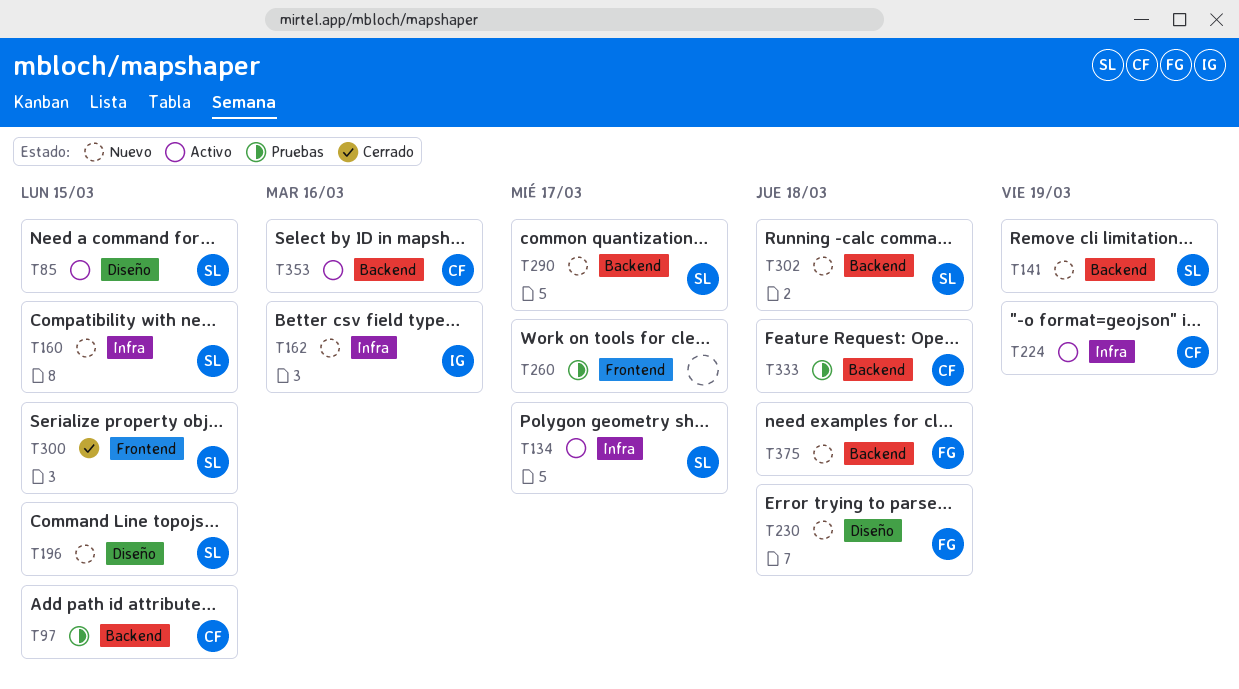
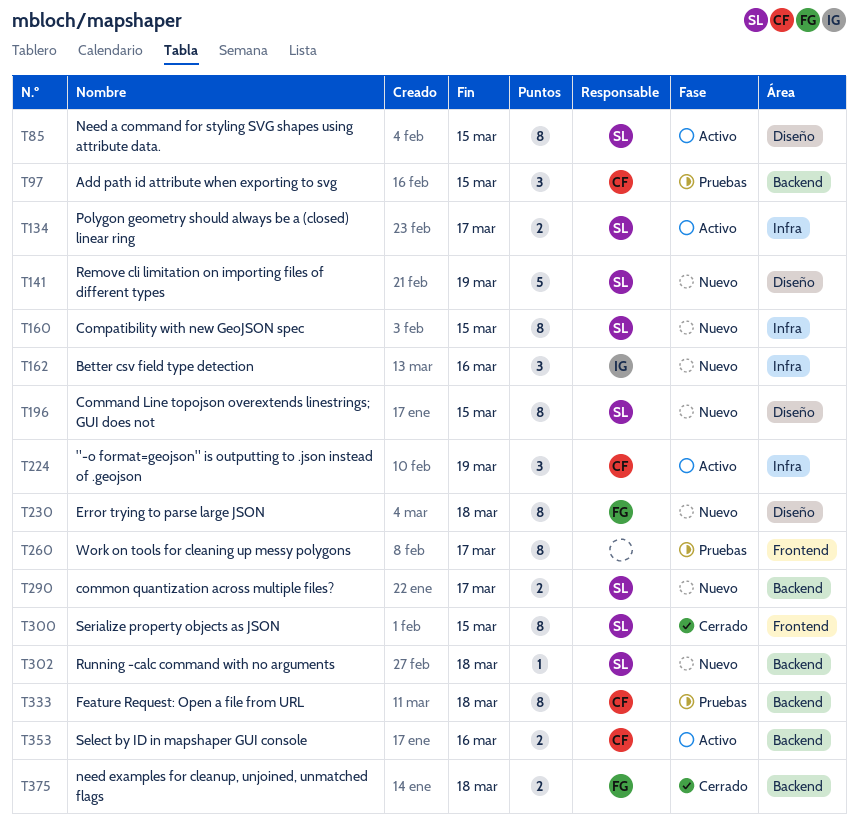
T141, label: Backend -> Diseño
T375, status: Nuevo -> Cerrado

